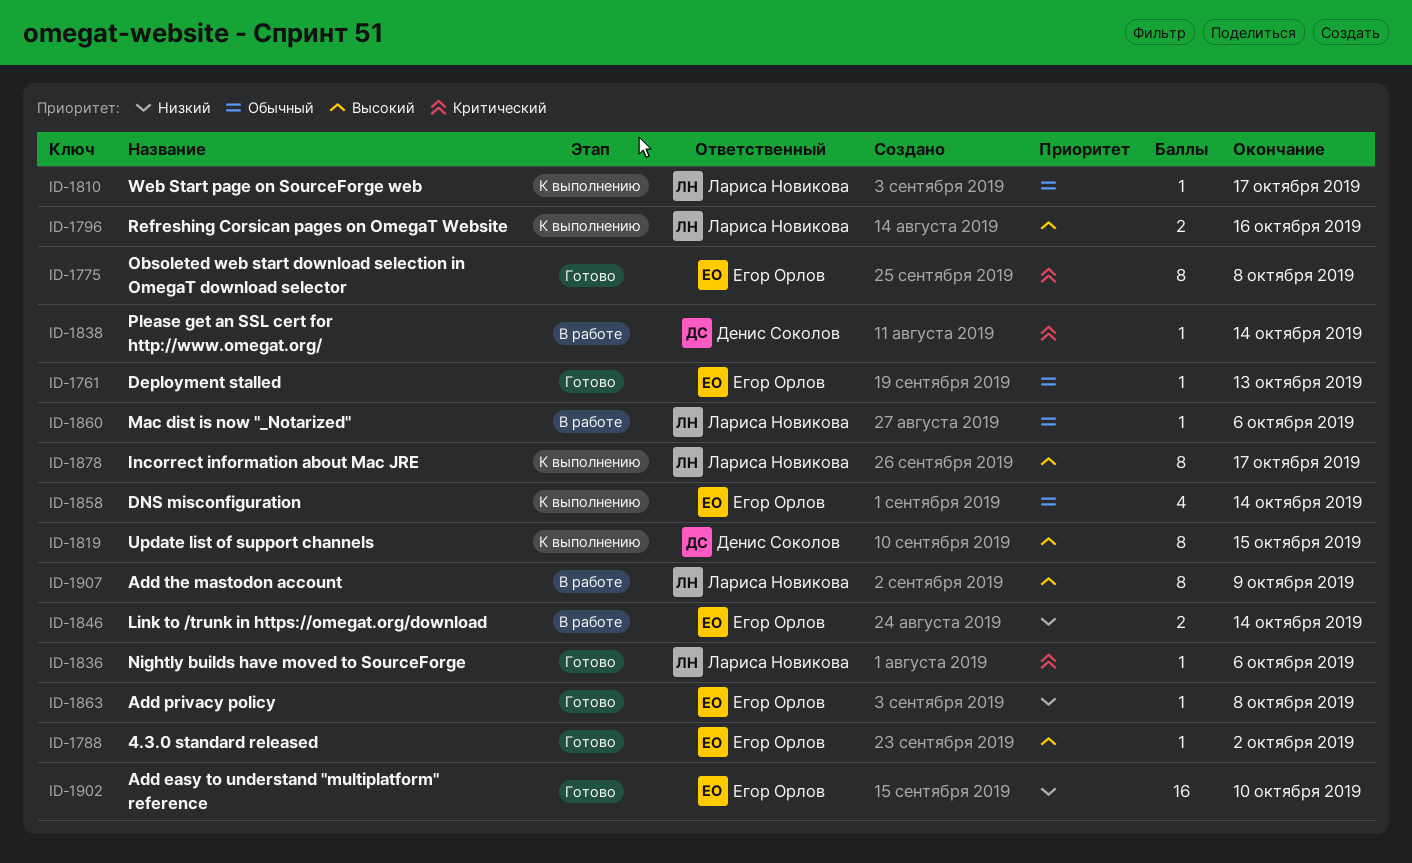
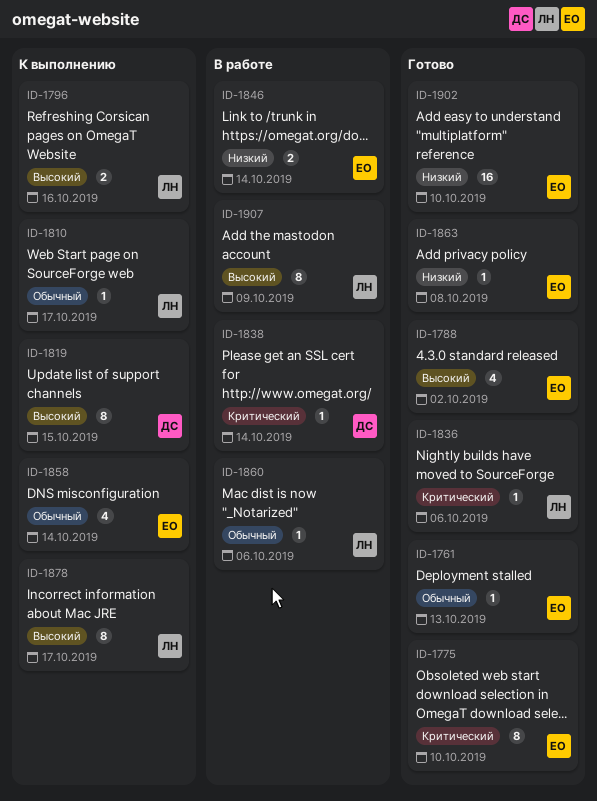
ID-1775, due: Oct 8 -> Oct 10
ID-1788, estimate: 1 -> 4

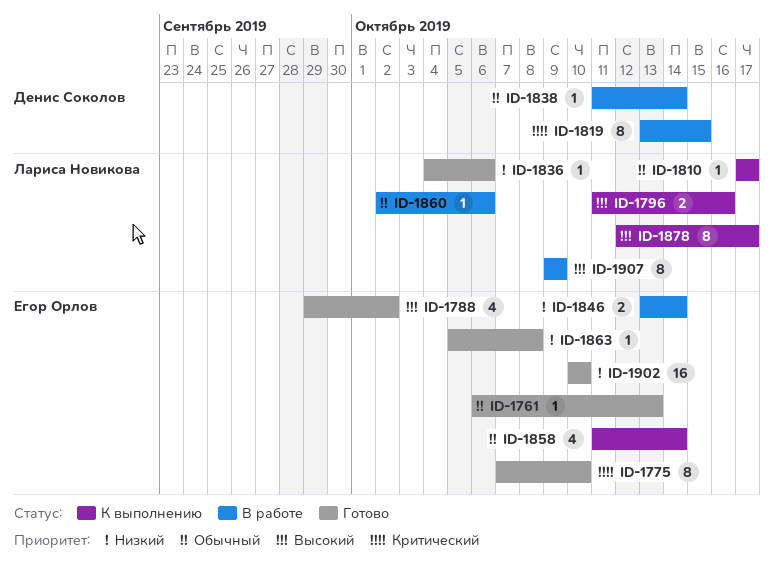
ID-1819, status: К выполнению -> В работе
ID-1819, priority: Высокий -> Критический
ID-1836, priority: Критический -> Низкий
ID-1838, priority: Критический -> Обычный

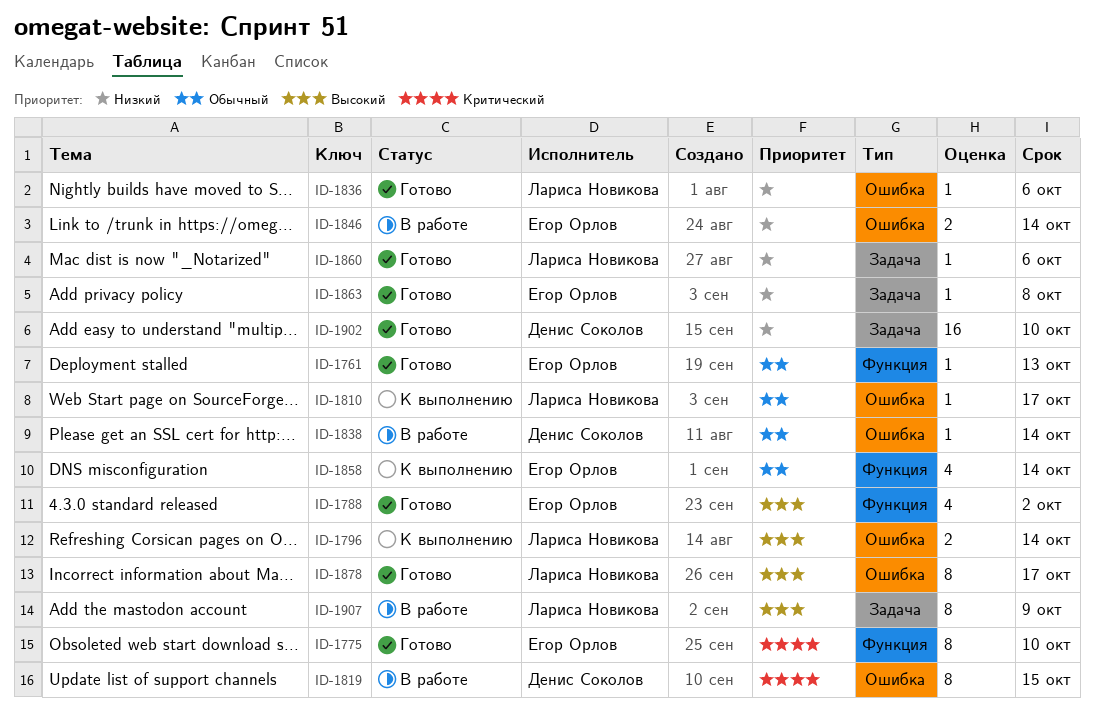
ID-1796, due: Oct 16 -> Oct 14
ID-1860, status: В работе -> Готово
ID-1860, priority: Обычный -> Низкий
ID-1878, status: К выполнению -> Готово
ID-1902, owner: Егор Орлов -> Денис Соколов

